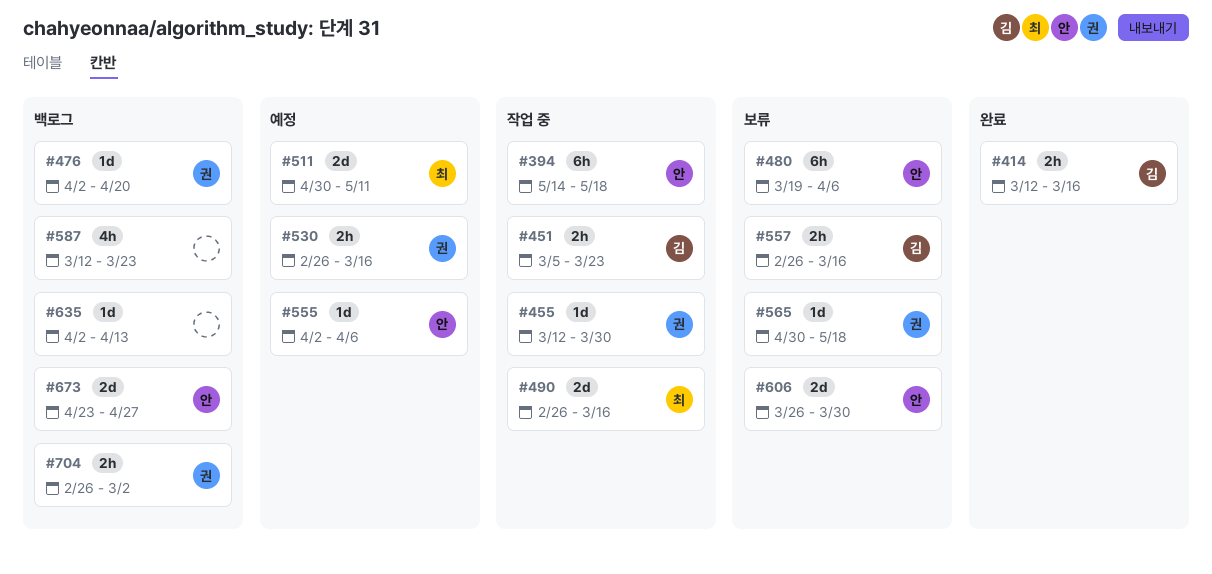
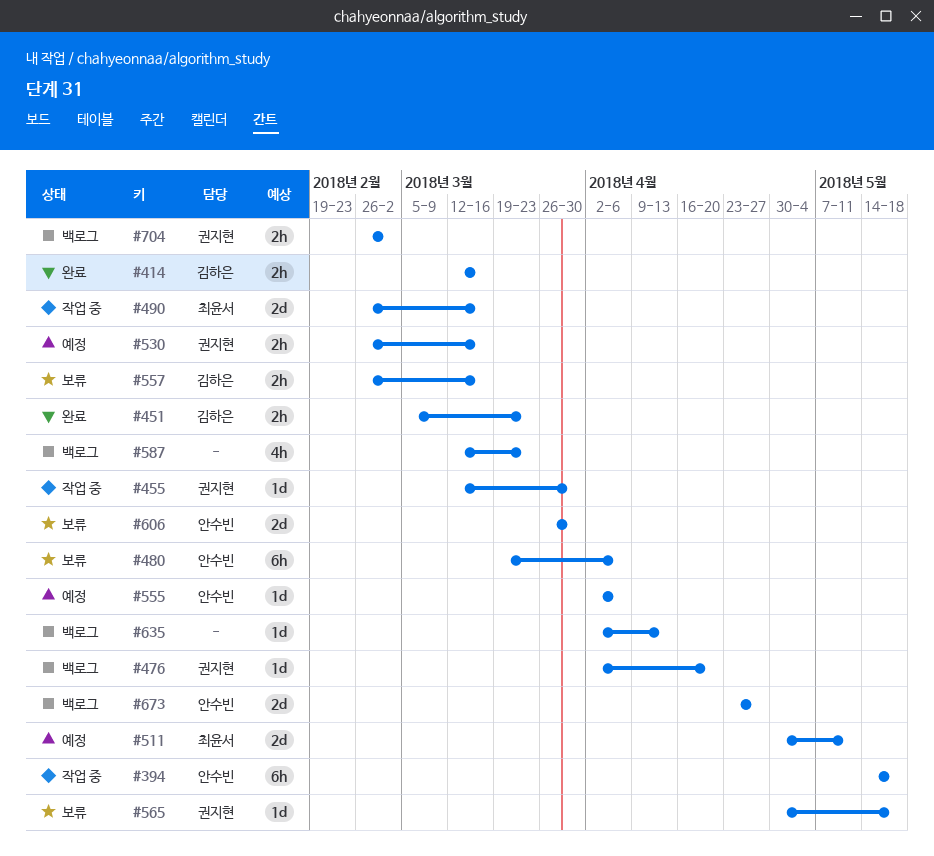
#451, status: 작업 중 -> 완료

